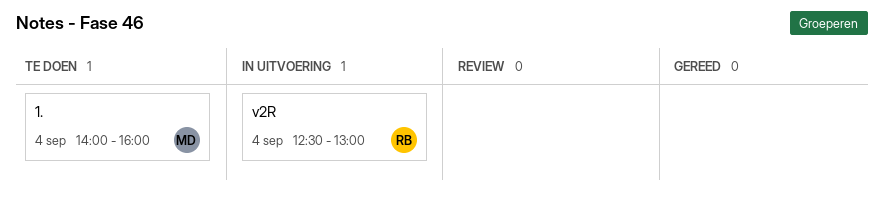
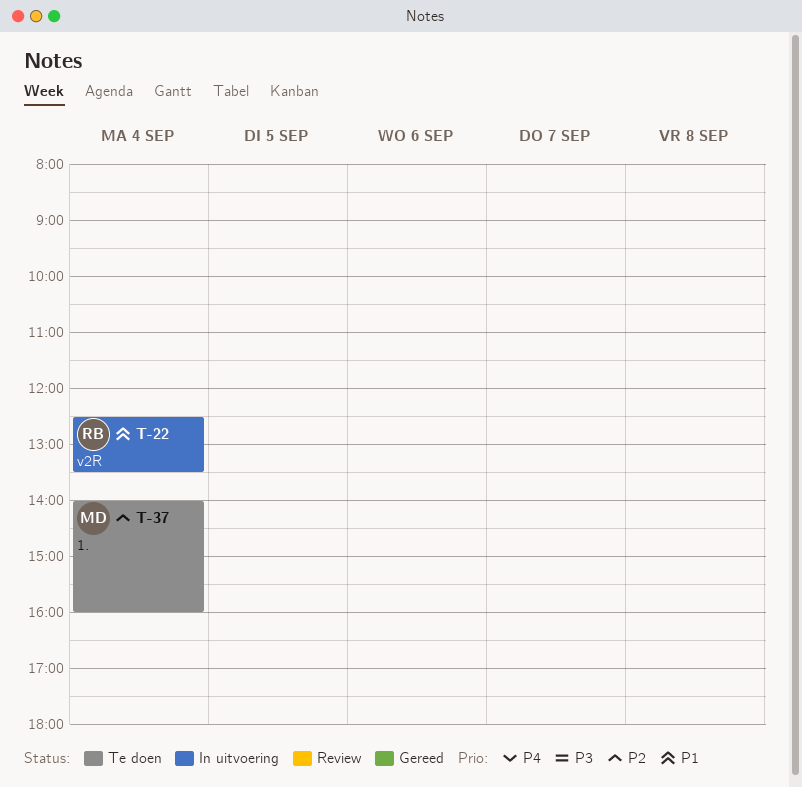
v2R, ends: 13:00 -> 13:30

